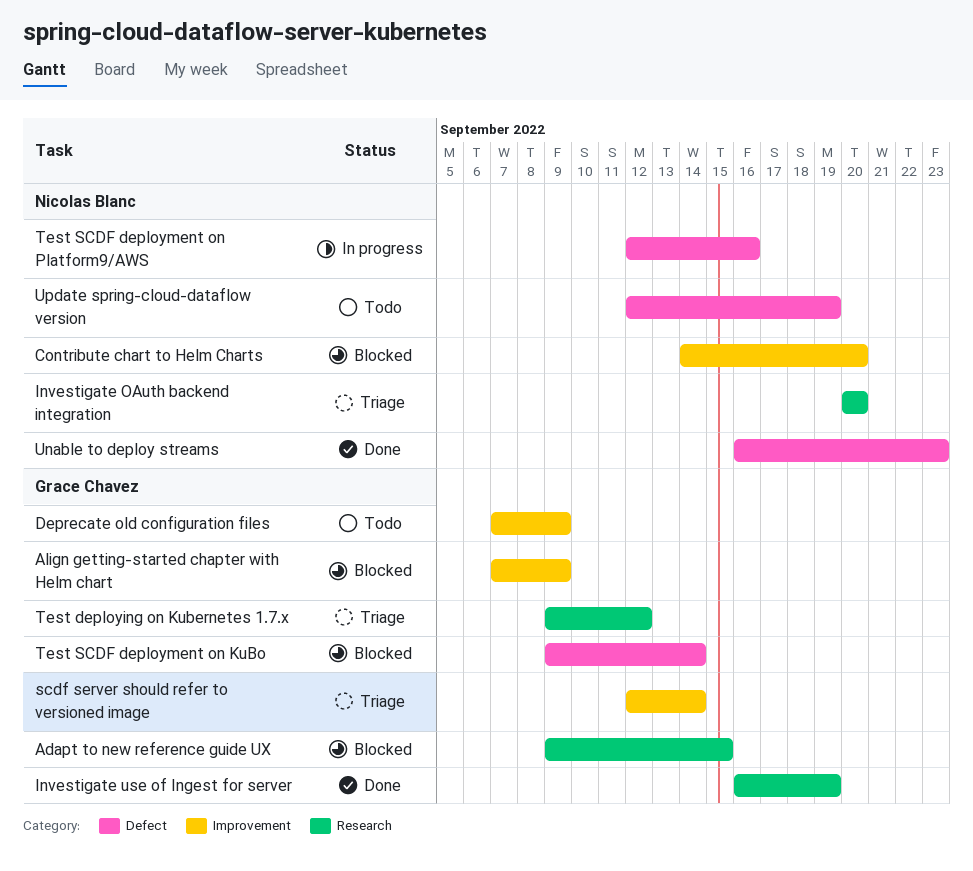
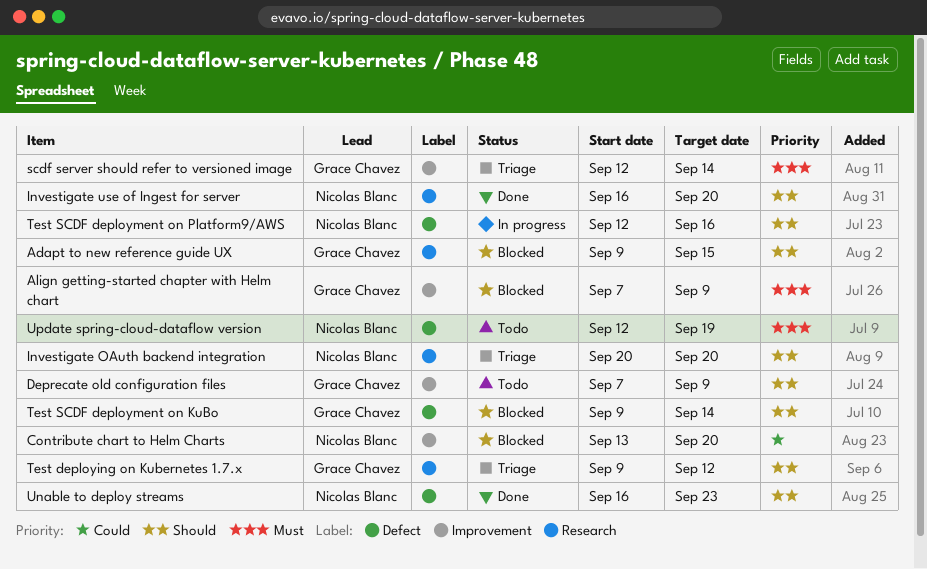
Contribute chart to Helm Charts, start: Sep 14 -> Sep 13
Investigate use of Ingest for server, owner: Grace Chavez -> Nicolas Blanc
Investigate use of Ingest for server, due: Sep 19 -> Sep 20

